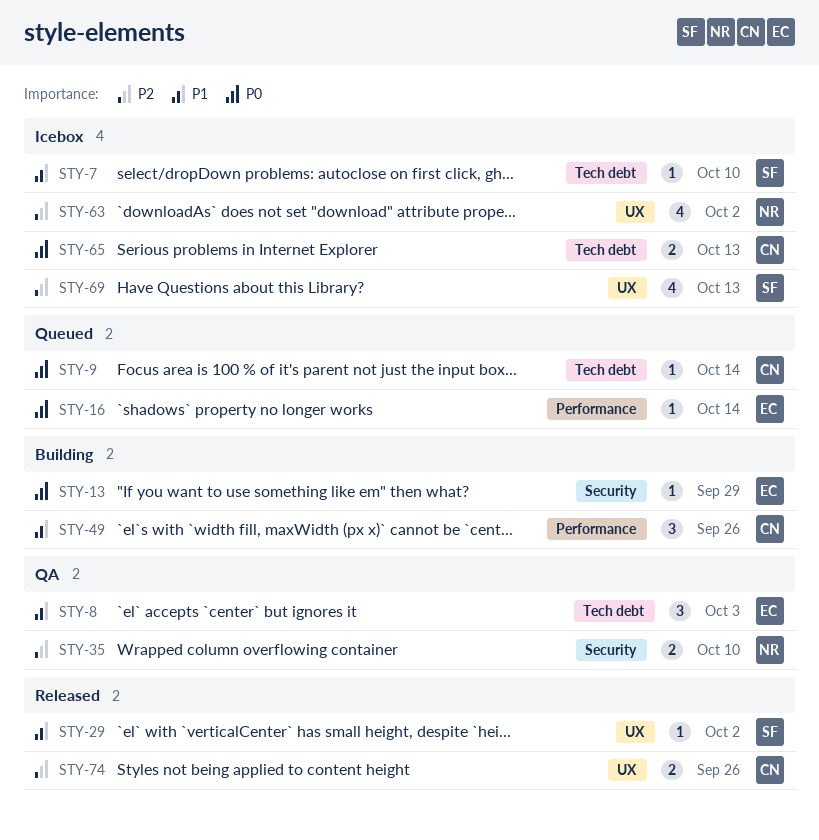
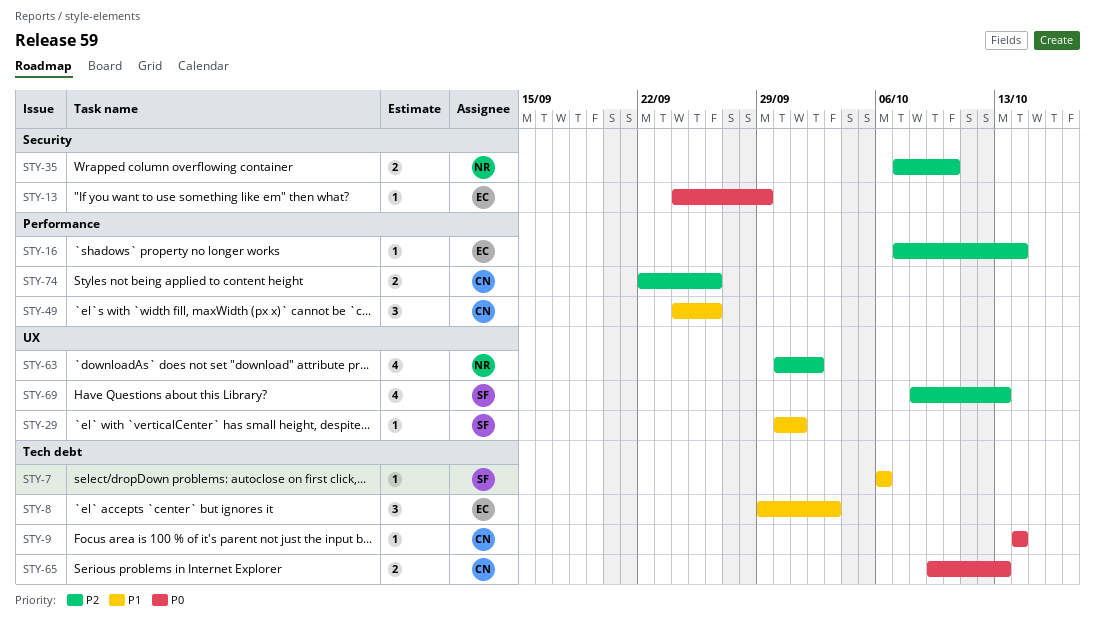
STY-7, due: Oct 10 -> Oct 6
STY-16, priority: P0 -> P2
STY-29, due: Oct 2 -> Oct 1
STY-74, label: UX -> Performance

